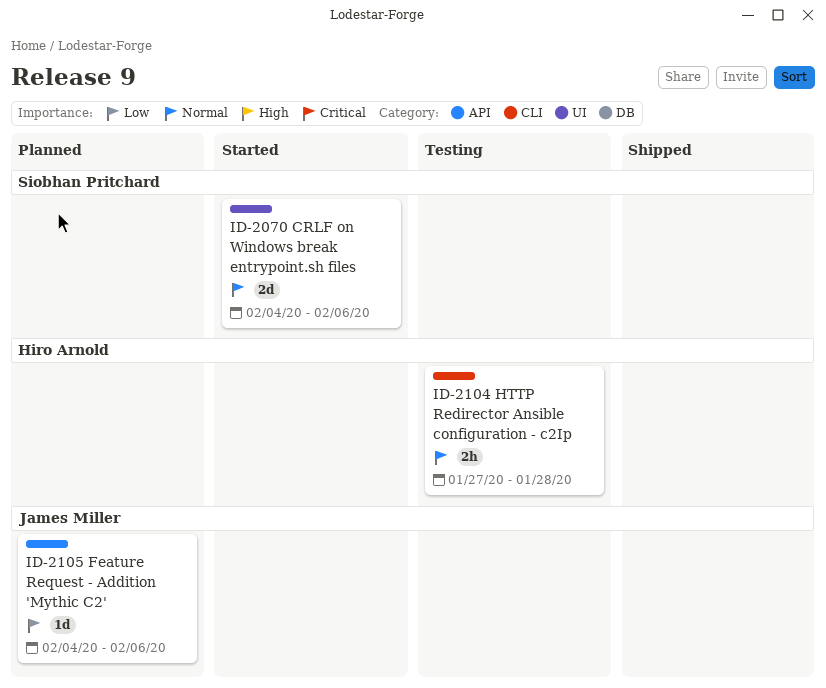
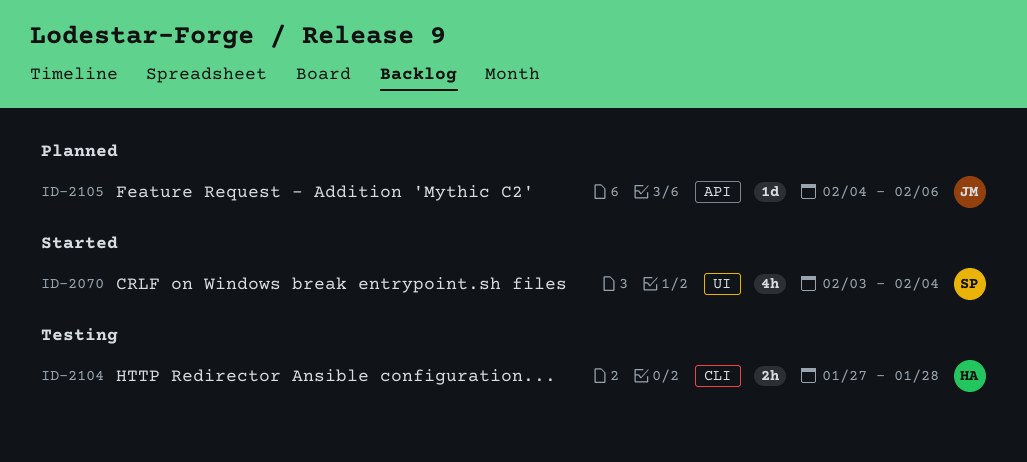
ID-2070, estimate: 2d -> 4h
ID-2070, start: Feb 4 -> Feb 3
ID-2070, due: Feb 6 -> Feb 4

